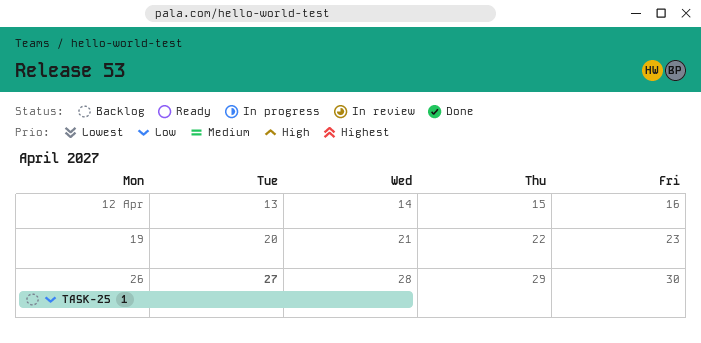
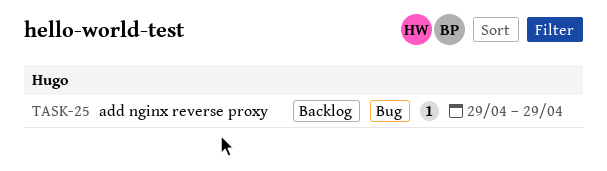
TASK-25, start: Apr 26 -> Apr 29
TASK-25, due: Apr 28 -> Apr 29

